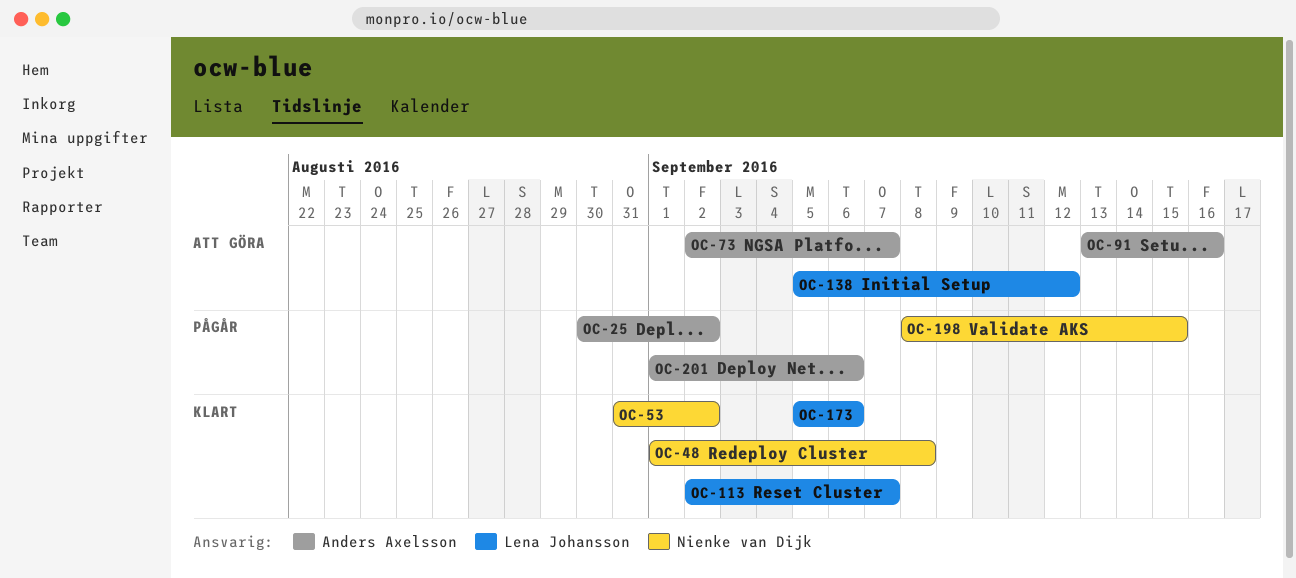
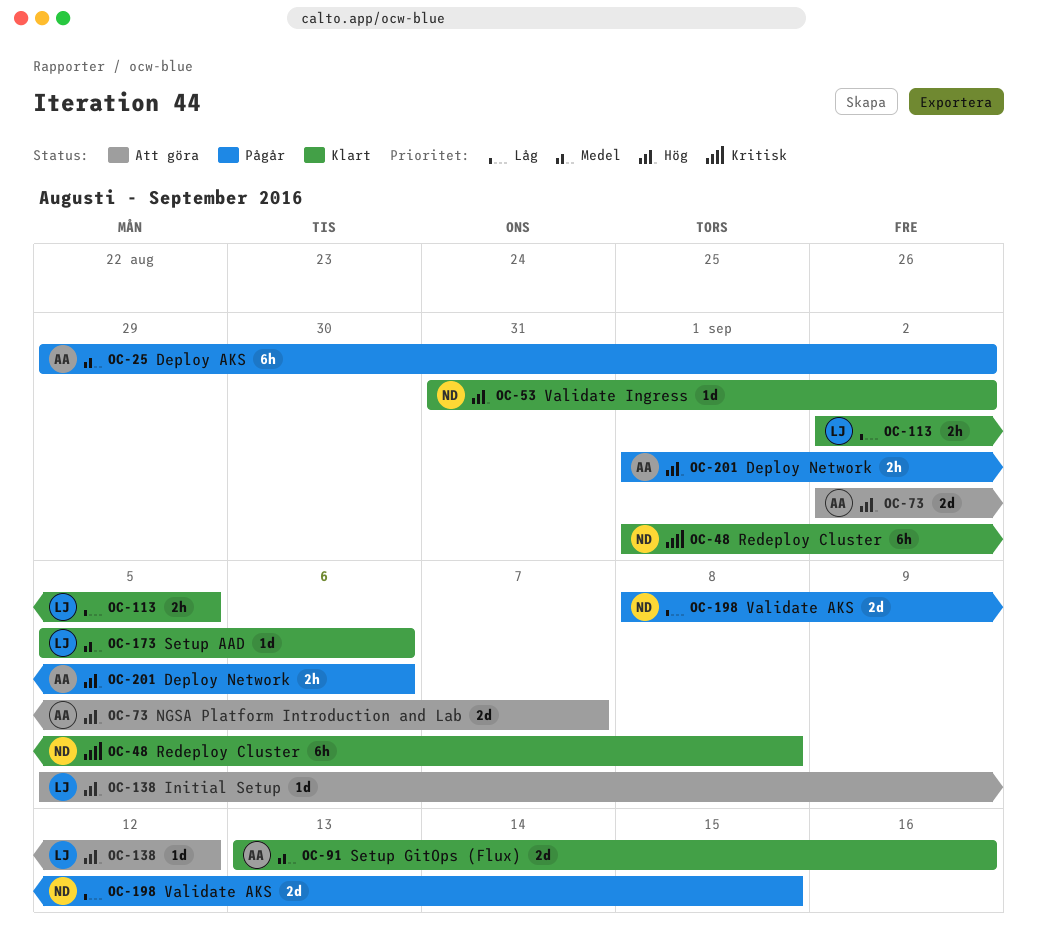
OC-25, start: Aug 30 -> Aug 29
OC-91, status: Att göra -> Klart
OC-113, due: Sep 7 -> Sep 5

